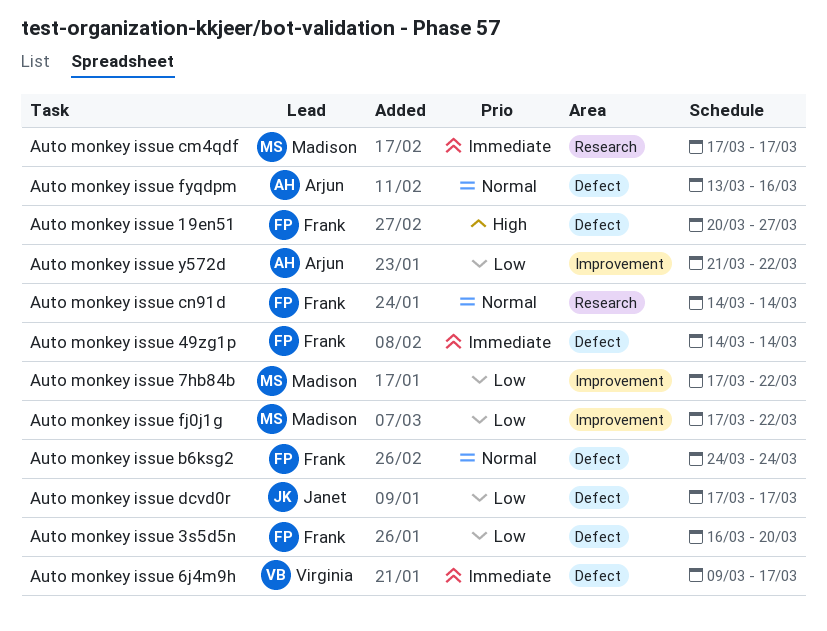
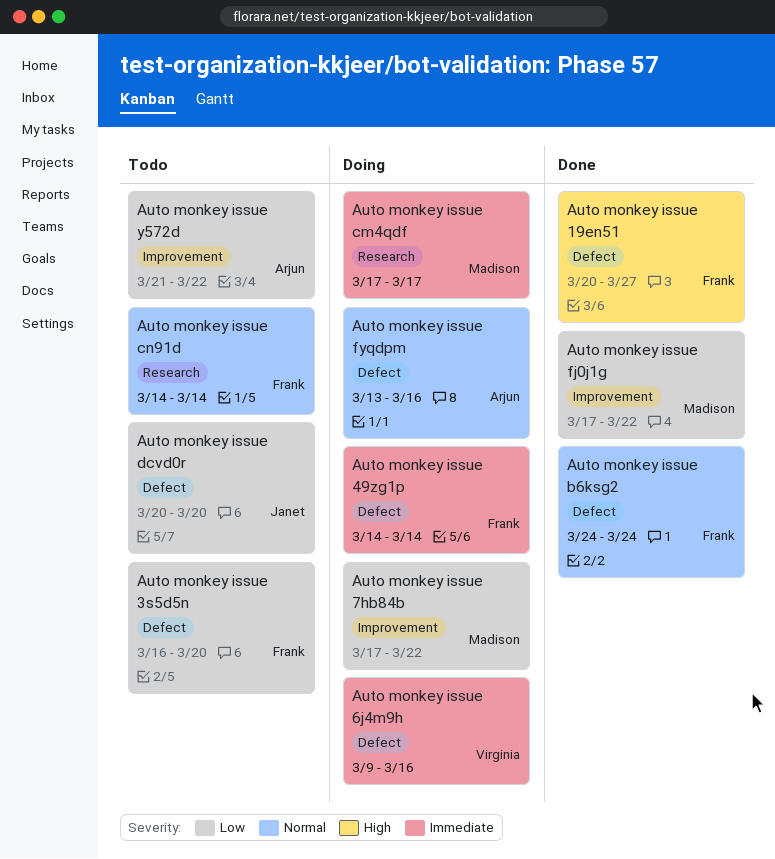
Auto monkey issue 6j4m9h, due: Mar 17 -> Mar 16
Auto monkey issue dcvd0r, start: Mar 17 -> Mar 20
Auto monkey issue dcvd0r, due: Mar 17 -> Mar 20

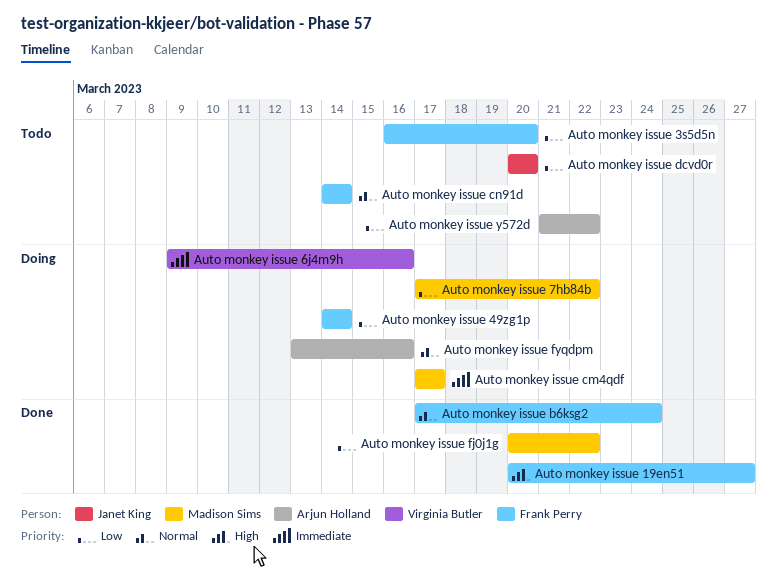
Auto monkey issue 49zg1p, priority: Immediate -> Low
Auto monkey issue b6ksg2, start: Mar 24 -> Mar 17
Auto monkey issue fj0j1g, start: Mar 17 -> Mar 20

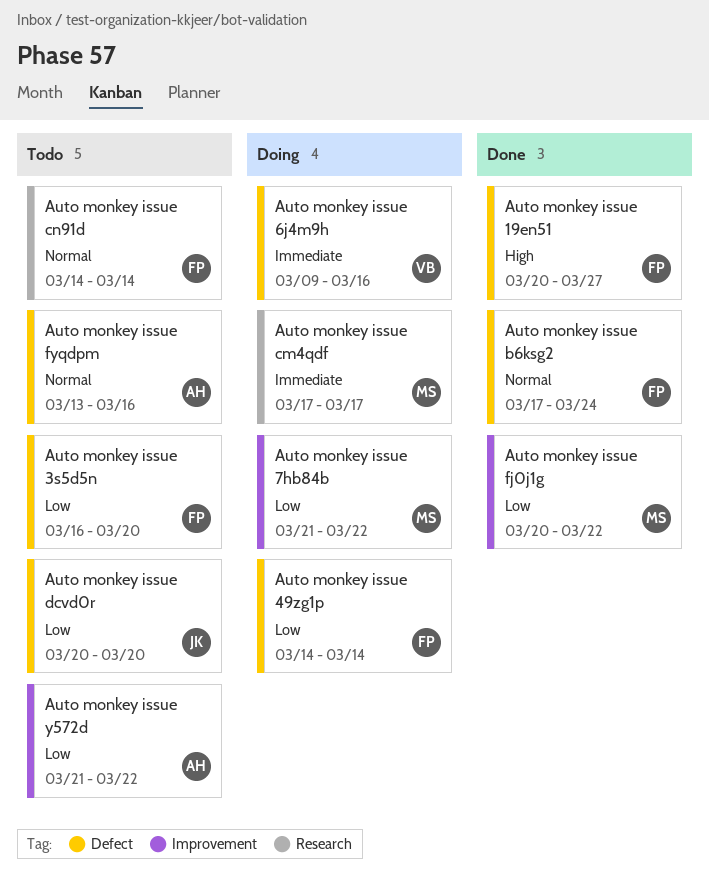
Auto monkey issue 7hb84b, start: Mar 17 -> Mar 21
Auto monkey issue fyqdpm, status: Doing -> Todo

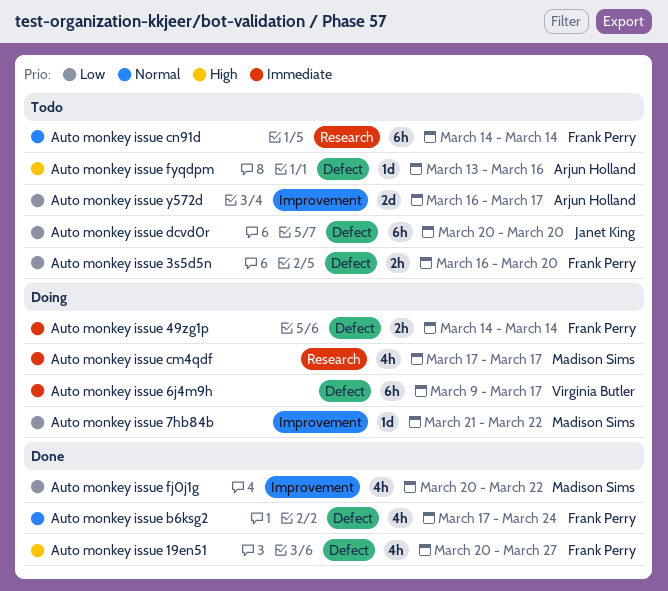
Auto monkey issue 49zg1p, priority: Low -> Immediate
Auto monkey issue 6j4m9h, due: Mar 16 -> Mar 17
Auto monkey issue fyqdpm, priority: Normal -> High
Auto monkey issue y572d, start: Mar 21 -> Mar 16
Auto monkey issue y572d, due: Mar 22 -> Mar 17

